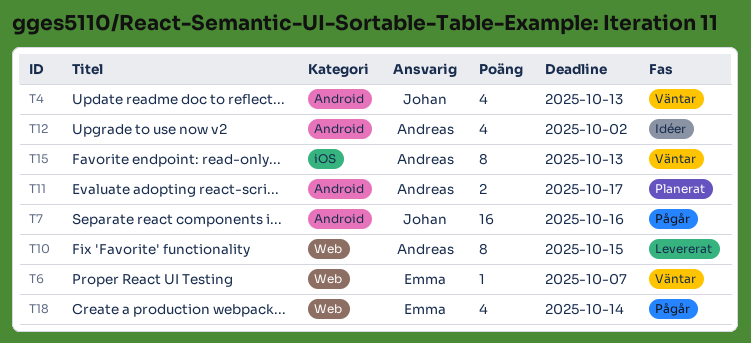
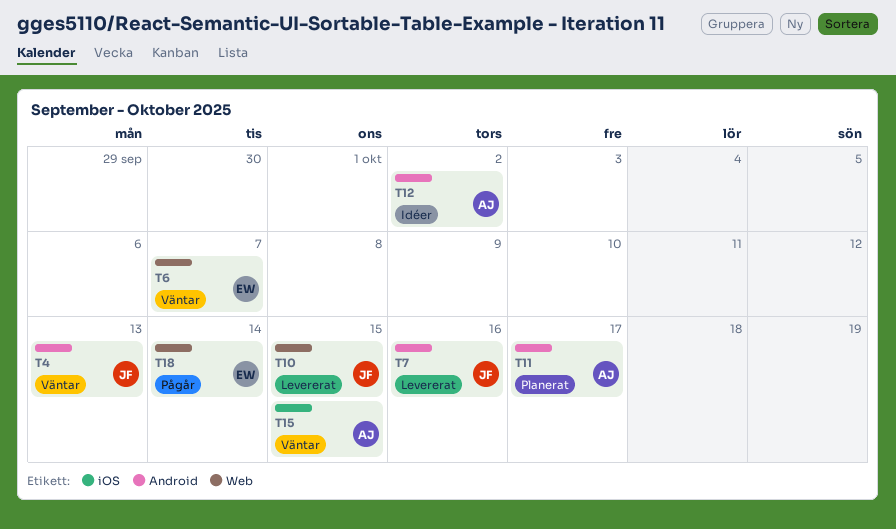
T7, status: Pågår -> Levererat
T10, owner: Andreas -> Johan
T15, due: Oct 13 -> Oct 15

